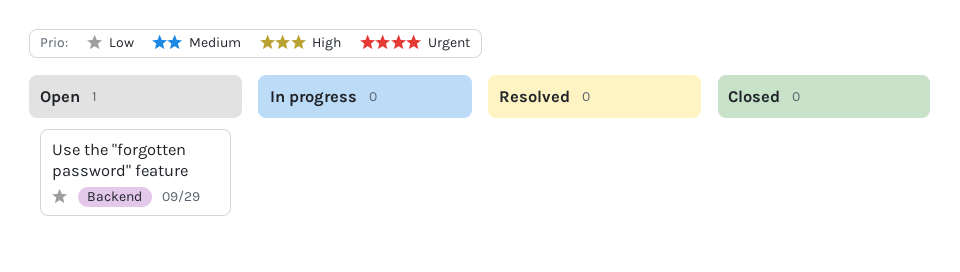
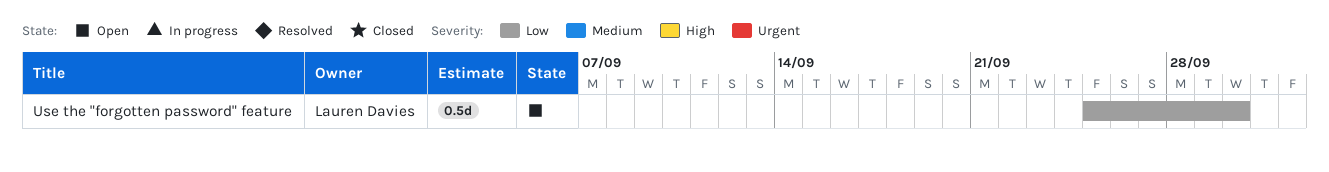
Use the "forgotten password" feature, due: Sep 29 -> Sep 30

